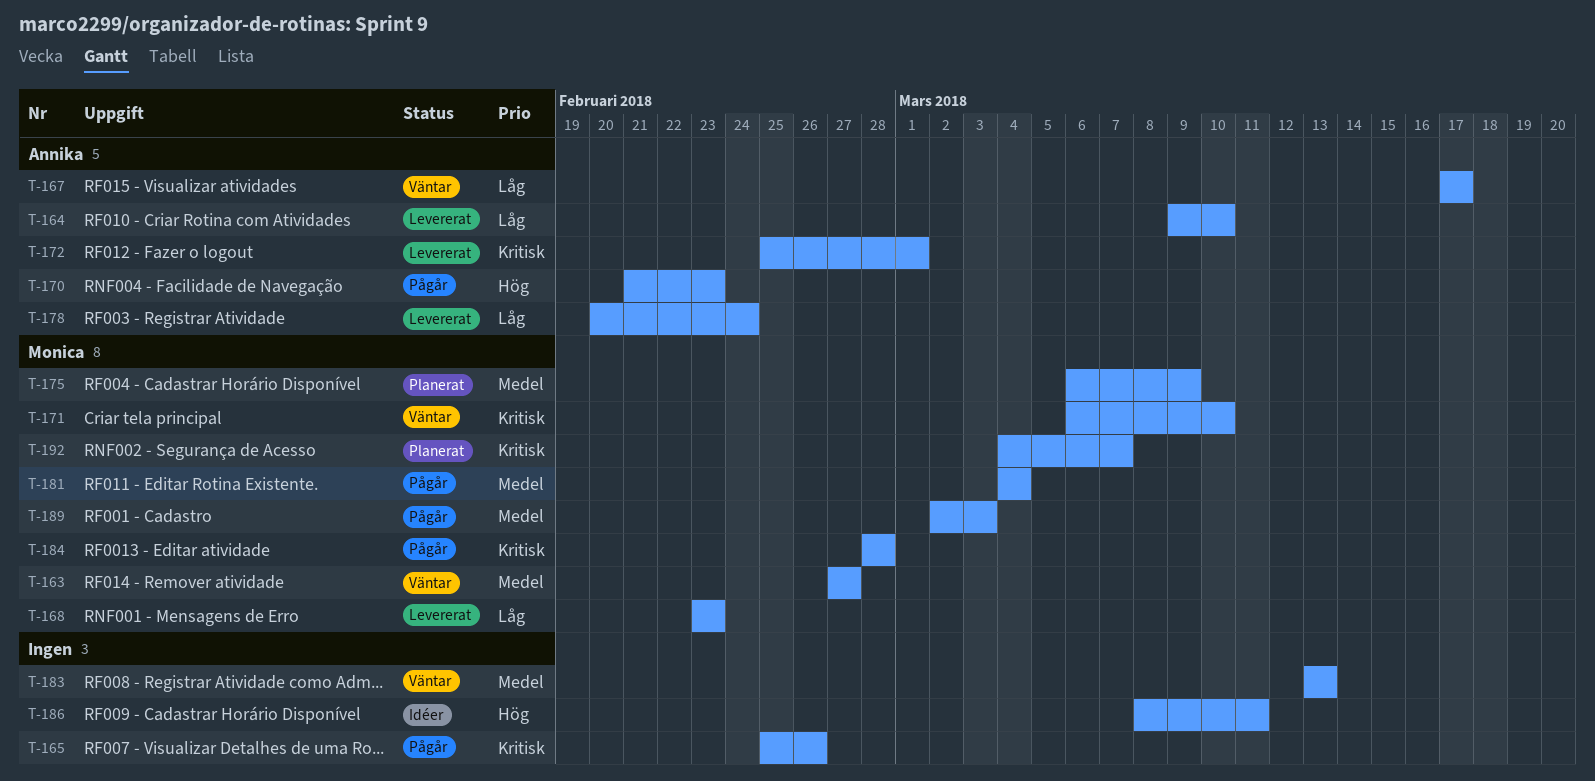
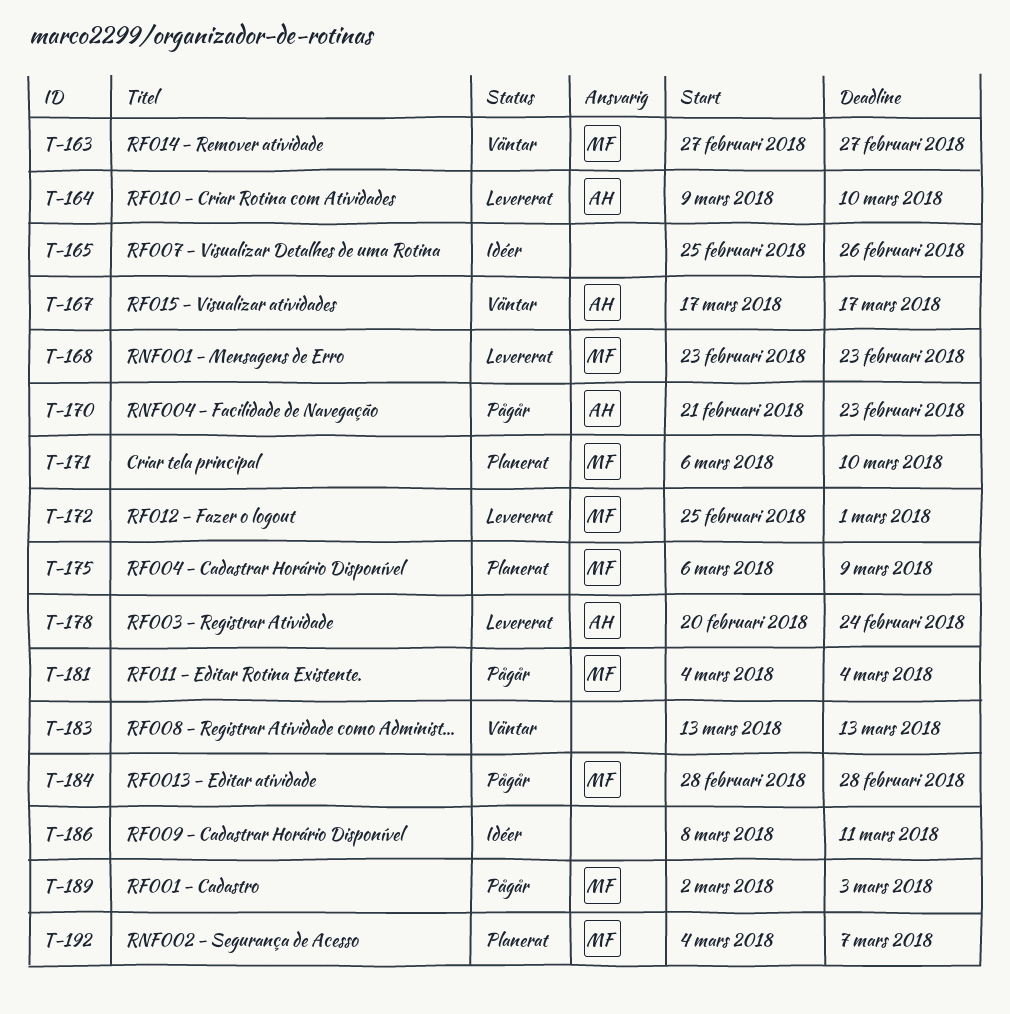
T-165, status: Pågår -> Idéer
T-171, status: Väntar -> Planerat
T-172, owner: Annika -> Monica

